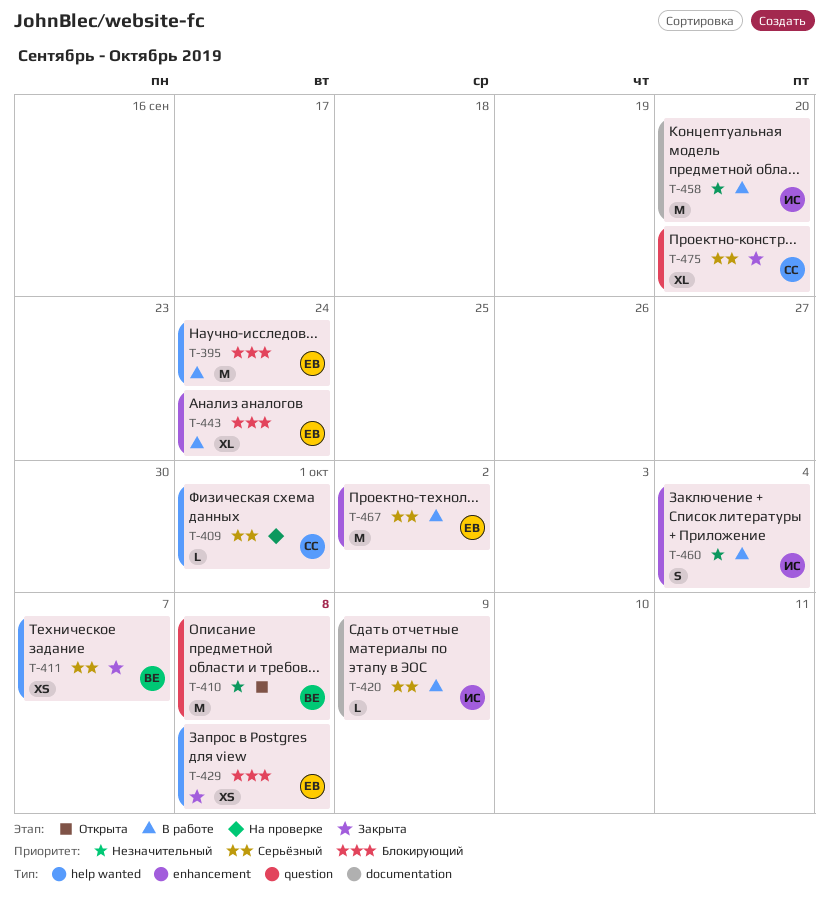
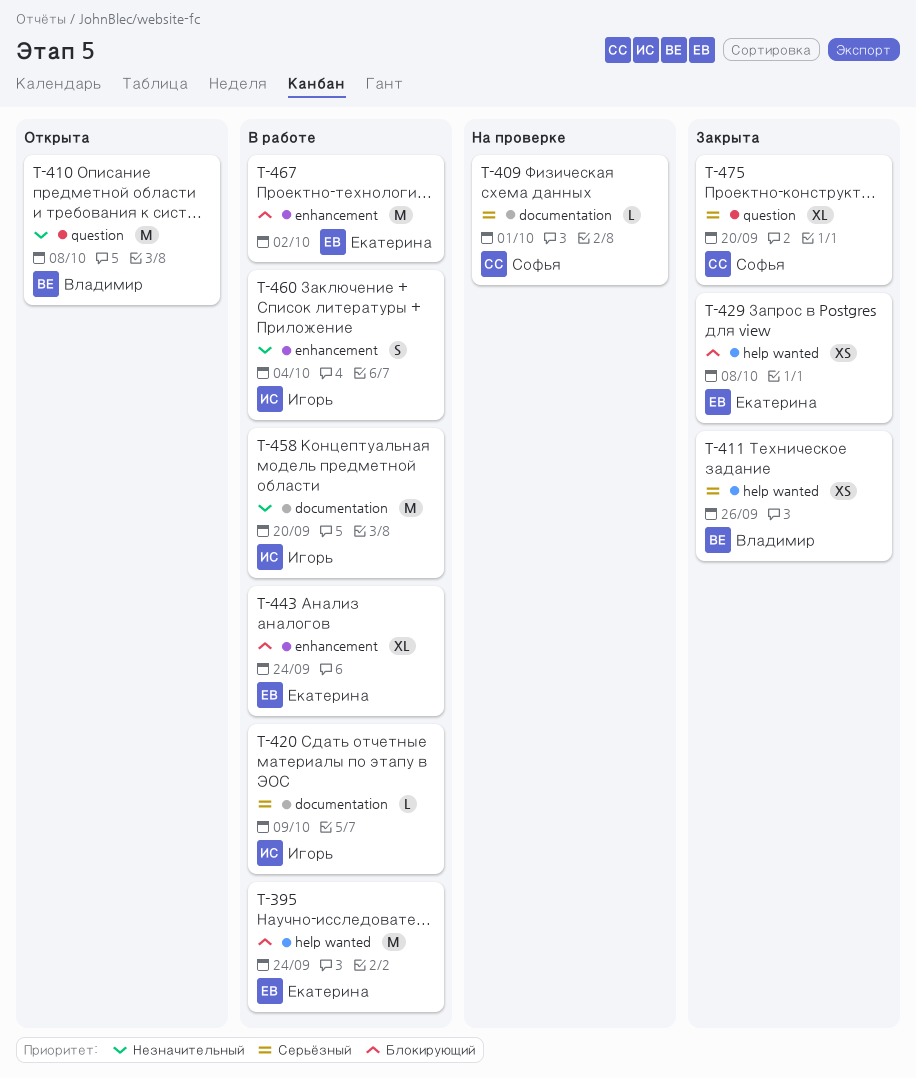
T-409, label: help wanted -> documentation
T-411, due: Oct 7 -> Sep 26
T-467, priority: Серьёзный -> Блокирующий

